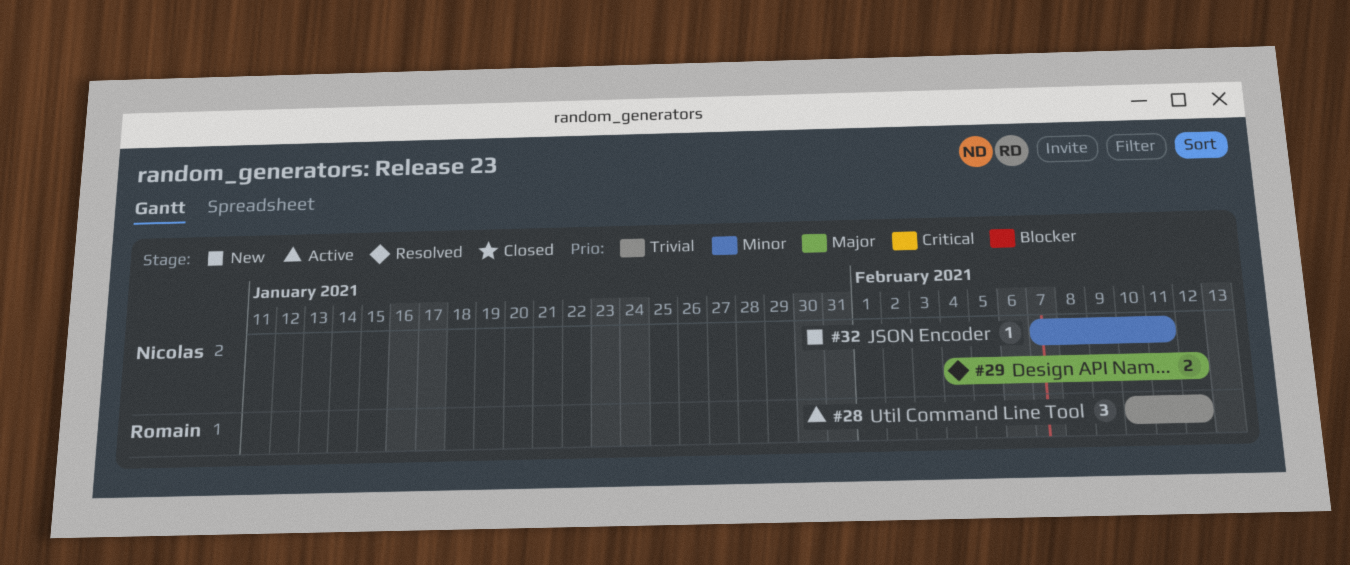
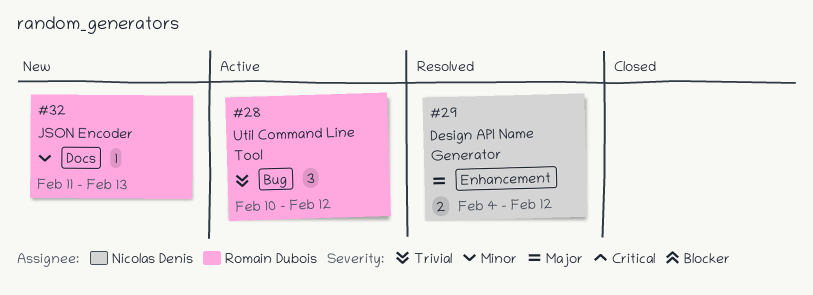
#32, owner: Nicolas Denis -> Romain Dubois
#32, start: Feb 7 -> Feb 11
#32, due: Feb 11 -> Feb 13

